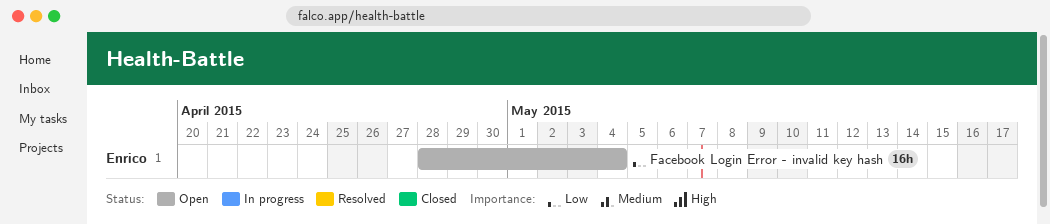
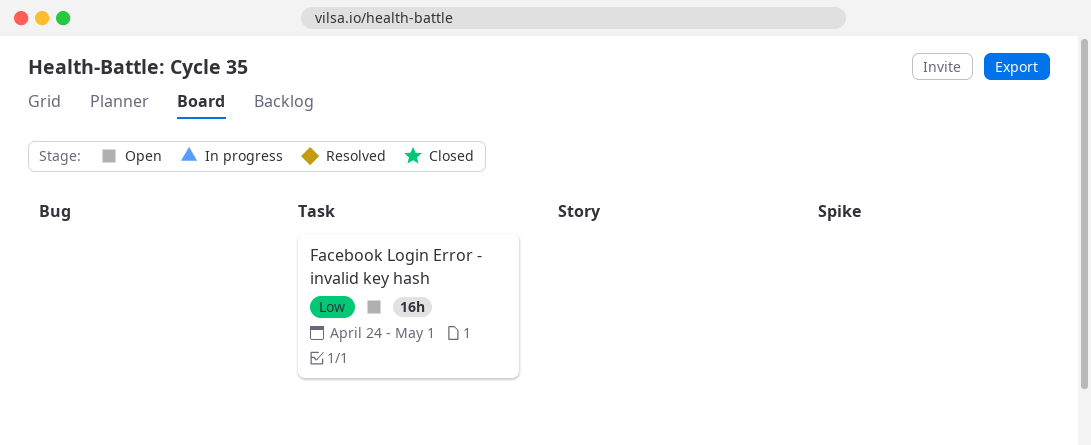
Facebook Login Error - invalid key hash, start: Apr 28 -> Apr 24
Facebook Login Error - invalid key hash, due: May 4 -> May 1

